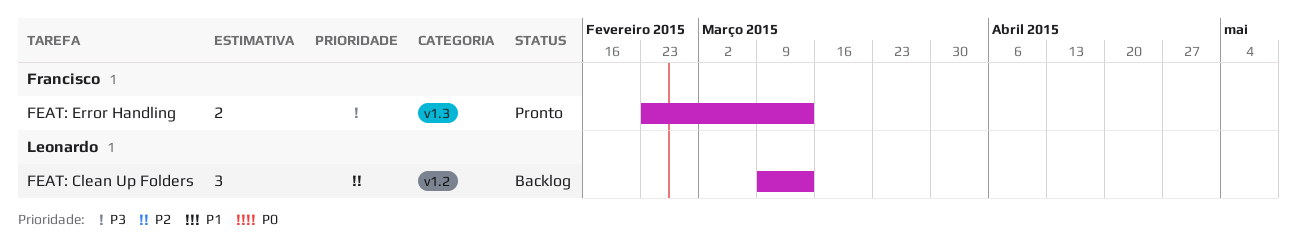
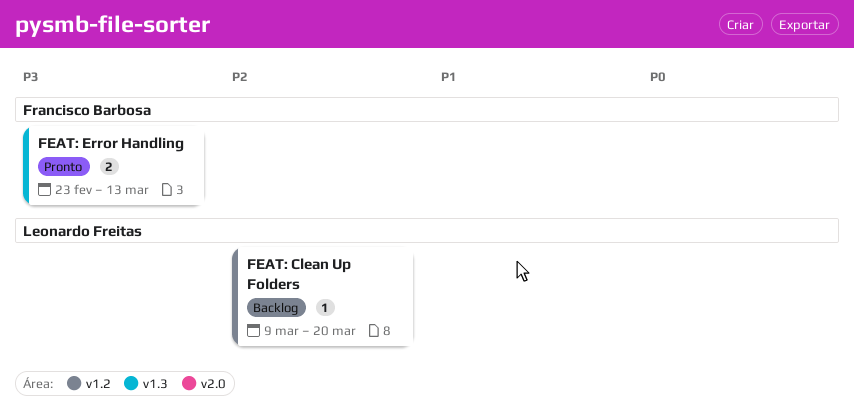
FEAT: Clean Up Folders, estimate: 3 -> 1
FEAT: Clean Up Folders, due: Mar 13 -> Mar 20

